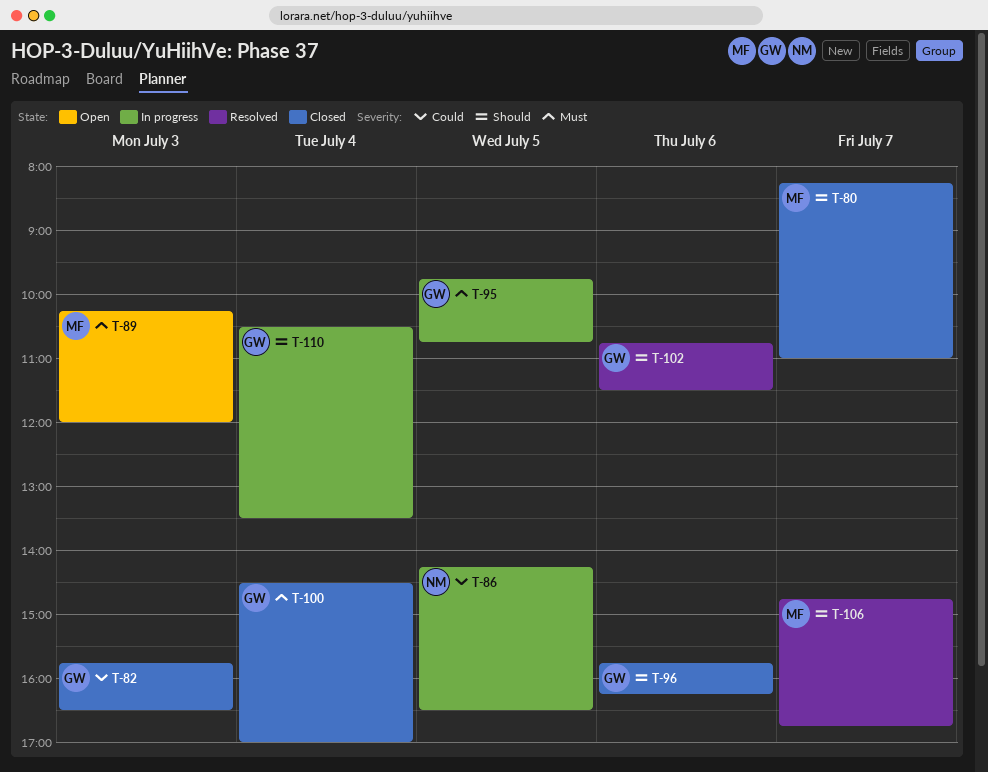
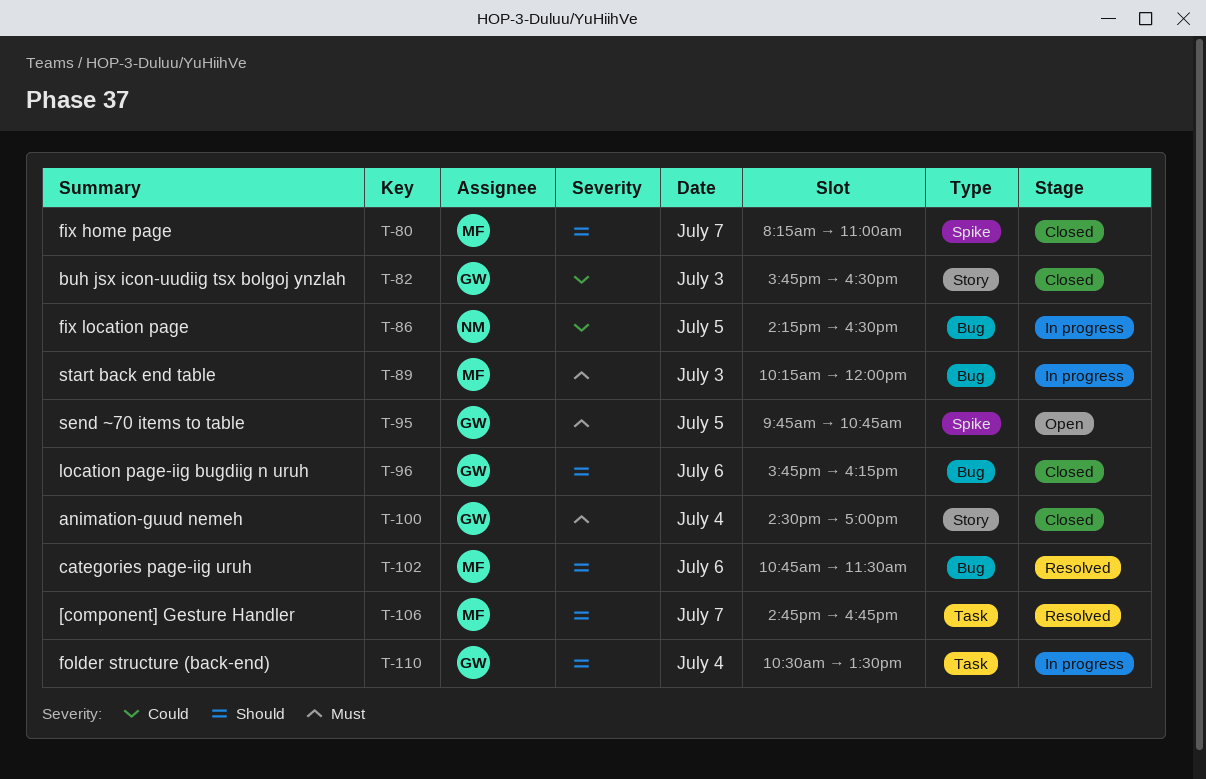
T-89, status: Open -> In progress
T-95, status: In progress -> Open
T-102, owner: GW -> MF

